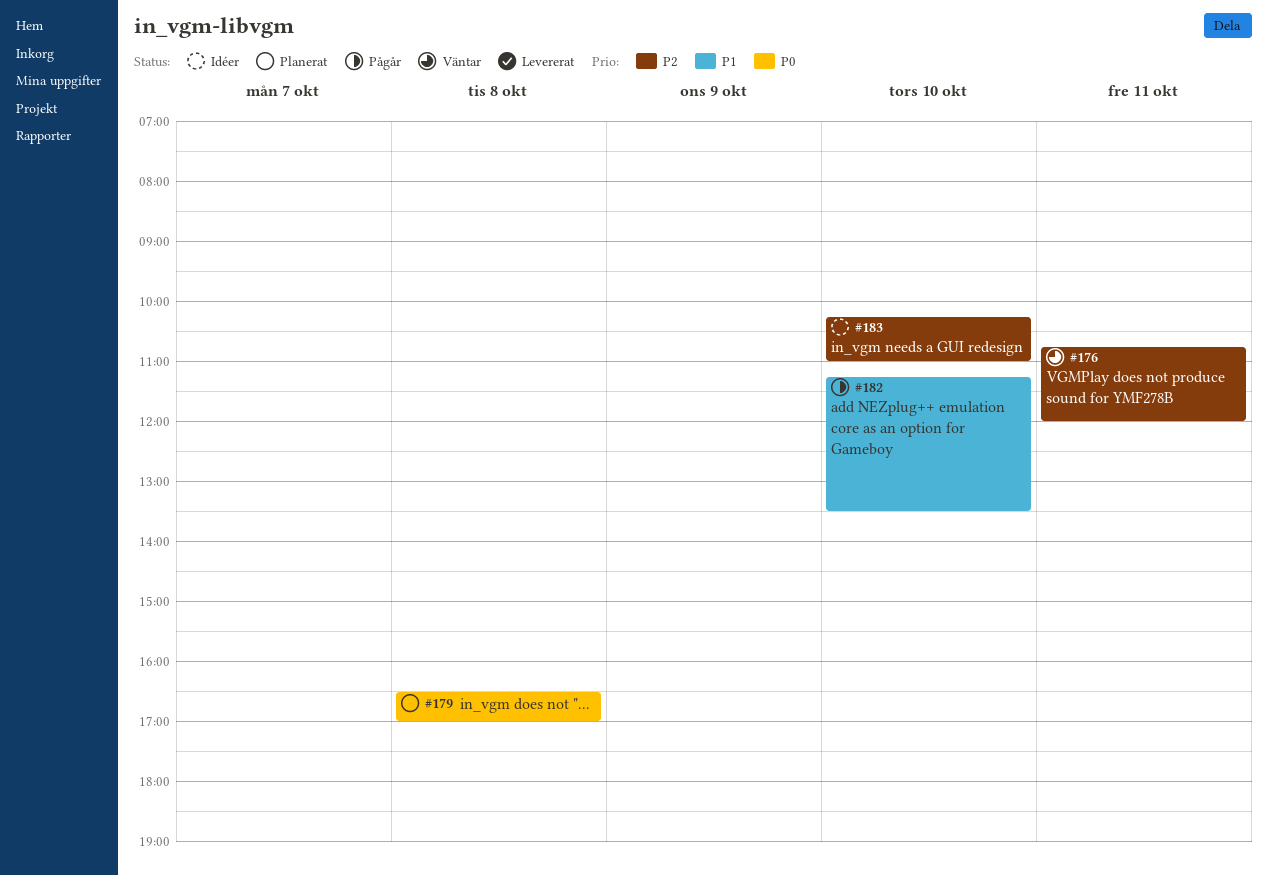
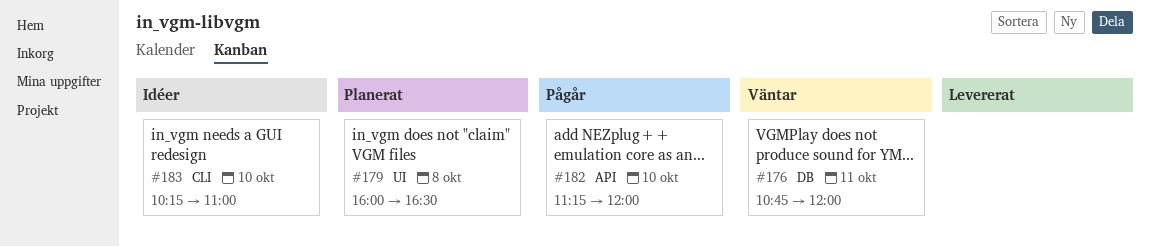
#179, begins: 16:30 -> 16:00
#179, ends: 17:00 -> 16:30
#182, ends: 13:30 -> 12:00

